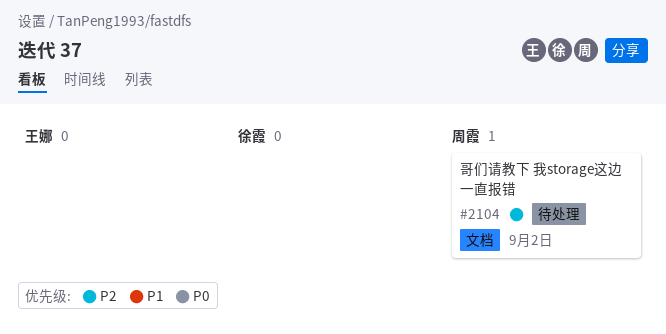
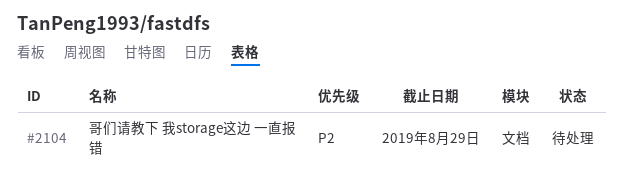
#2104, due: Sep 2 -> Aug 29

